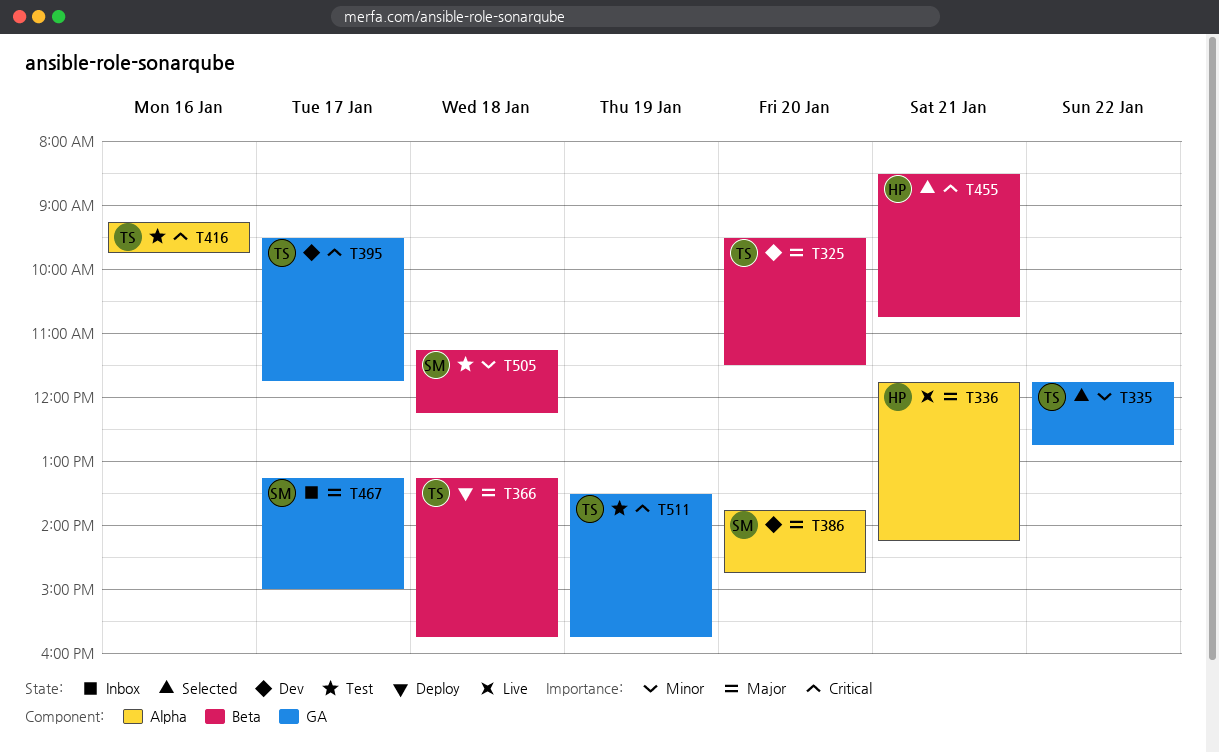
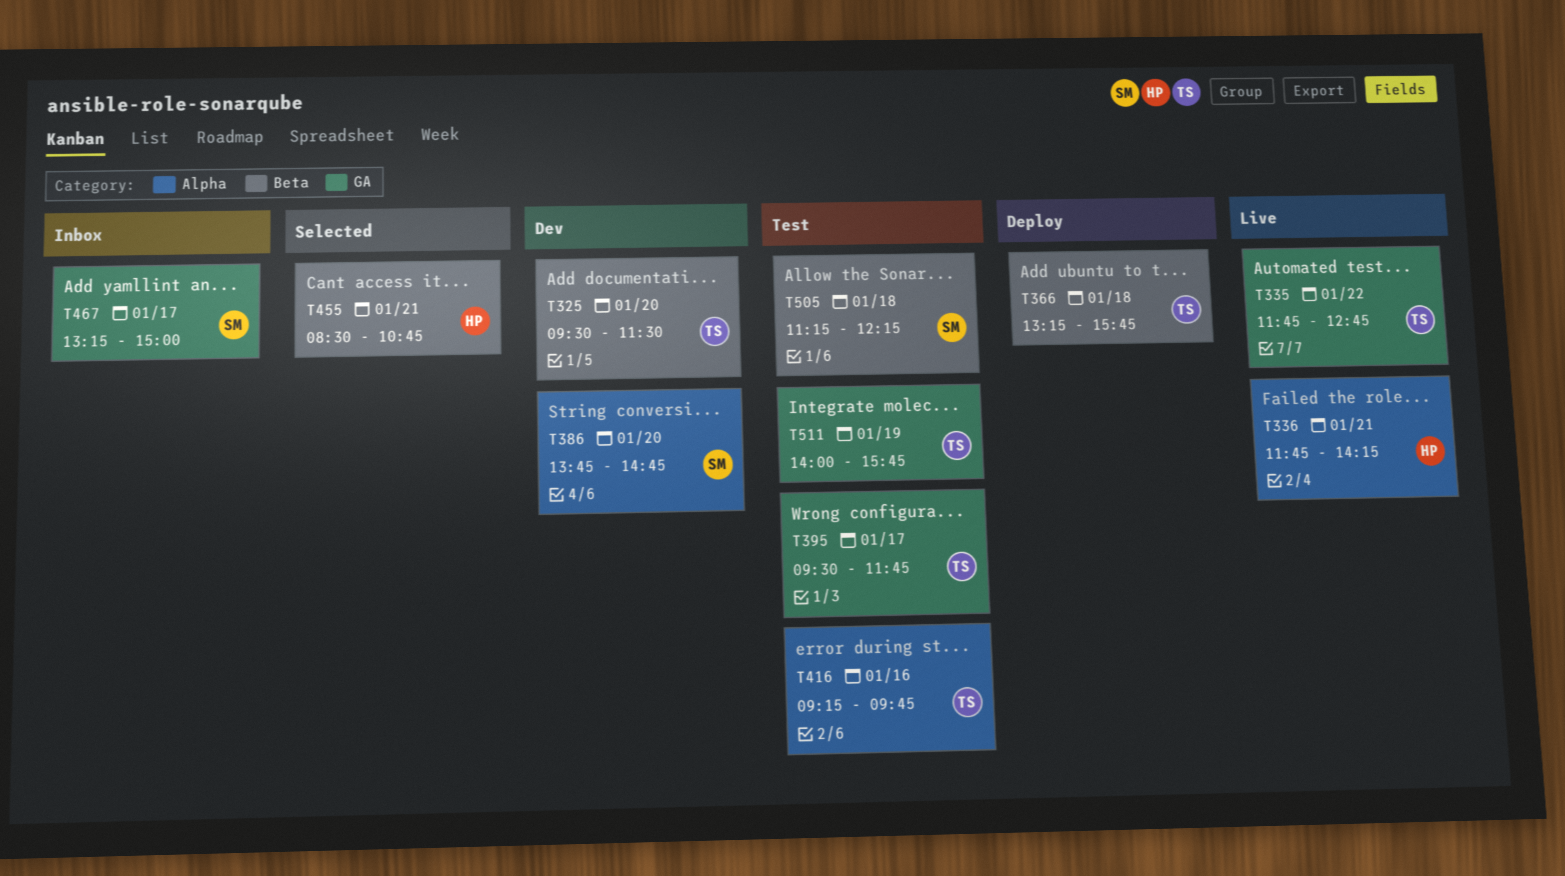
T335, status: Selected -> Live
T395, status: Dev -> Test
T511, begins: 13:30 -> 14:00

